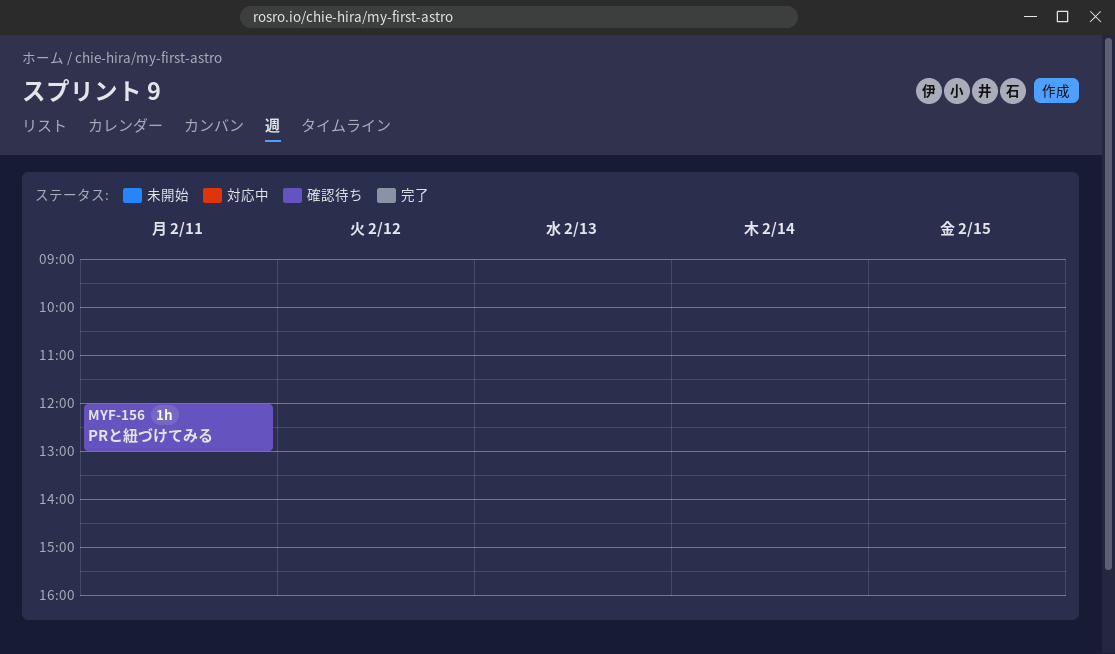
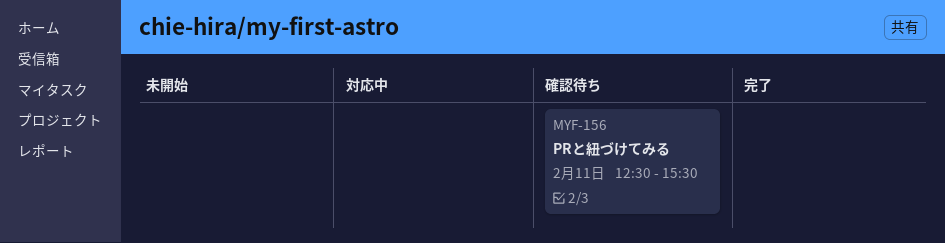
MYF-156, begins: 12:00 -> 12:30
MYF-156, ends: 13:00 -> 15:30

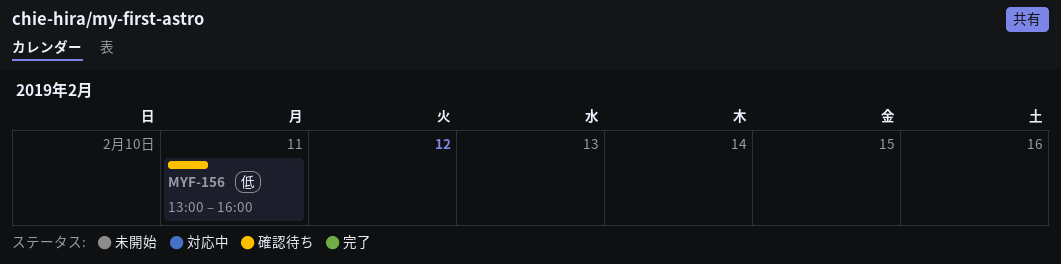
MYF-156, begins: 12:30 -> 13:00
MYF-156, ends: 15:30 -> 16:00

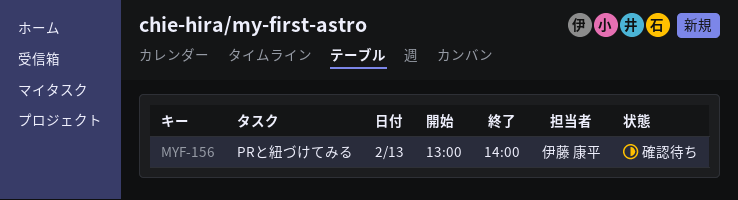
MYF-156, day: Feb 11 -> Feb 13
MYF-156, ends: 16:00 -> 14:00

